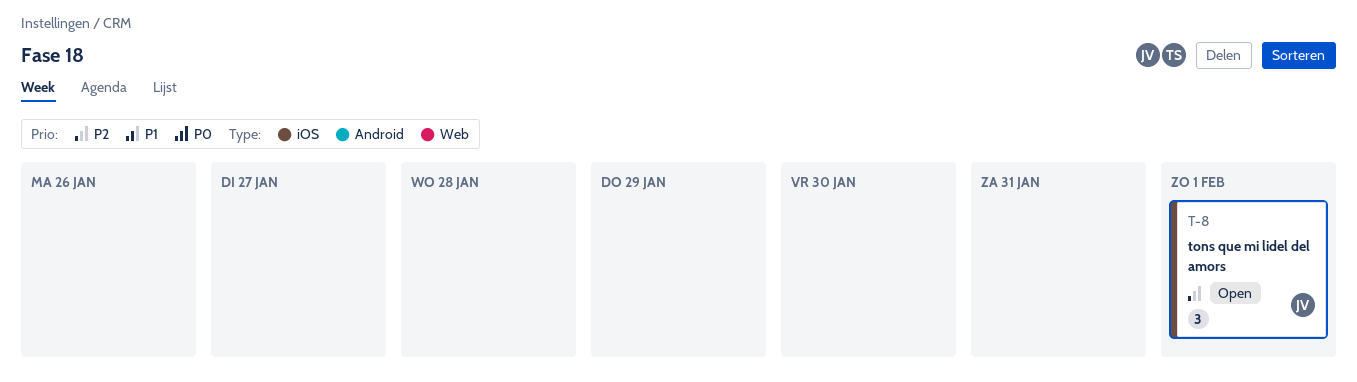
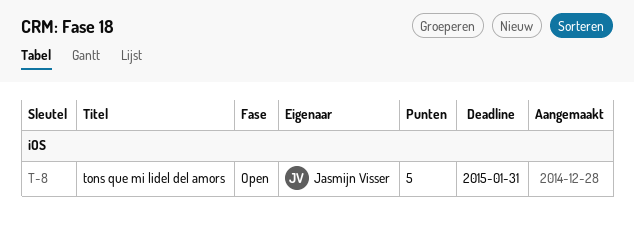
T-8, estimate: 3 -> 5
T-8, due: Feb 1 -> Jan 31

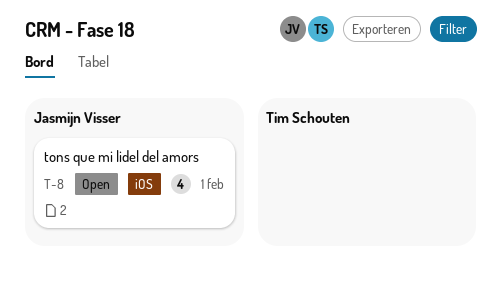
T-8, estimate: 5 -> 4
T-8, due: Jan 31 -> Feb 1

